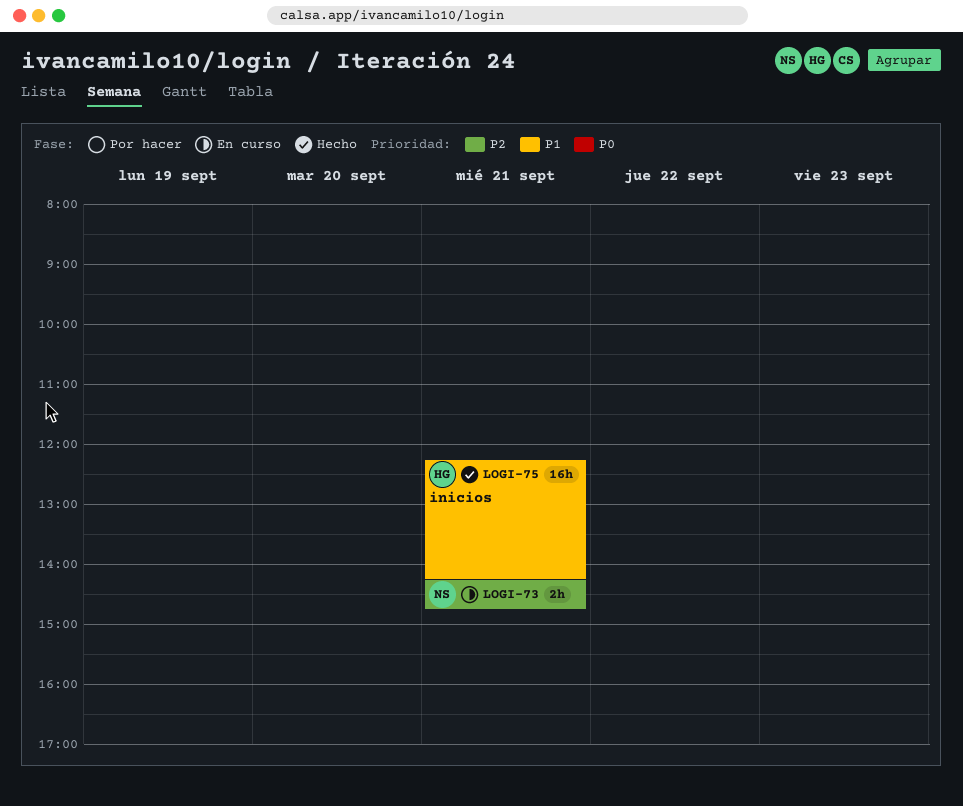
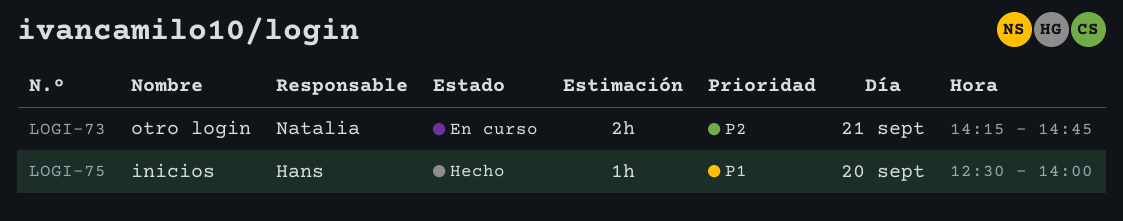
LOGI-75, estimate: 16h -> 1h
LOGI-75, day: Sep 21 -> Sep 20
LOGI-75, begins: 12:15 -> 12:30
LOGI-75, ends: 14:15 -> 14:00

